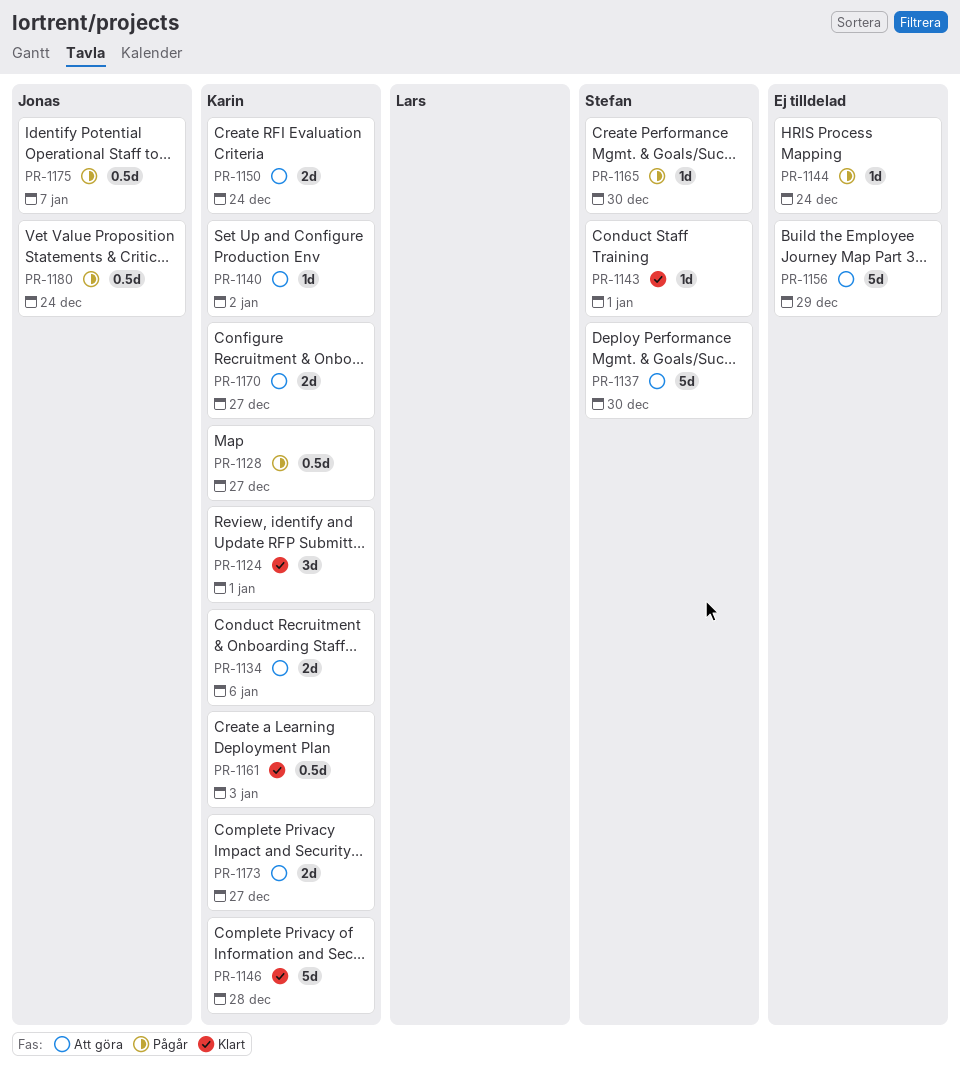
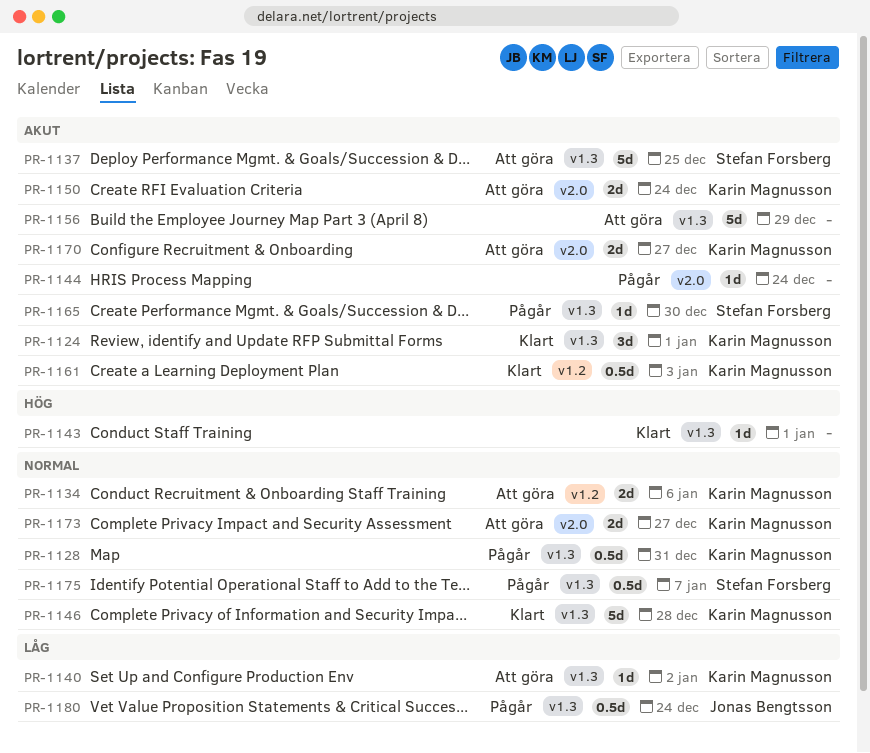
PR-1128, due: Dec 27 -> Dec 31
PR-1137, due: Dec 30 -> Dec 25
PR-1143, owner: Stefan Forsberg -> none
PR-1175, owner: Jonas Bengtsson -> Stefan Forsberg

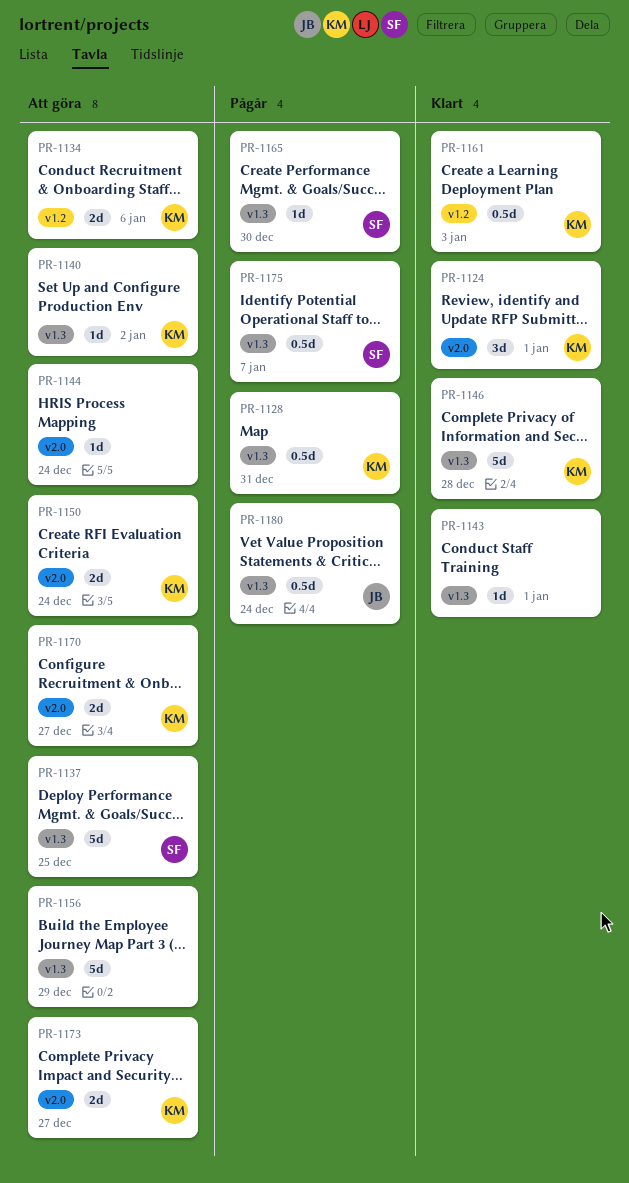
PR-1124, label: v1.3 -> v2.0
PR-1144, status: Pågår -> Att göra

